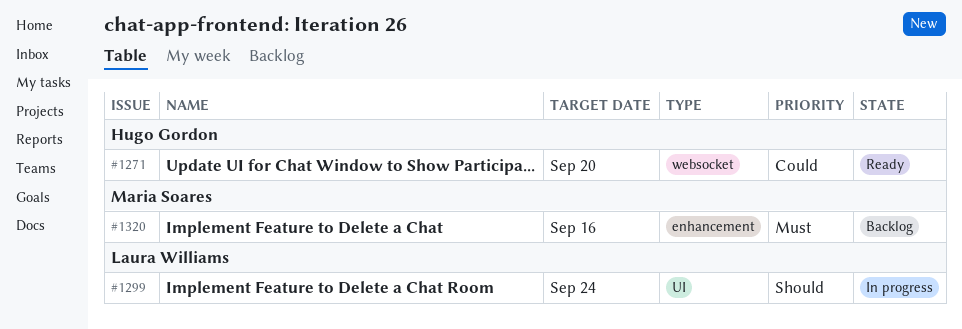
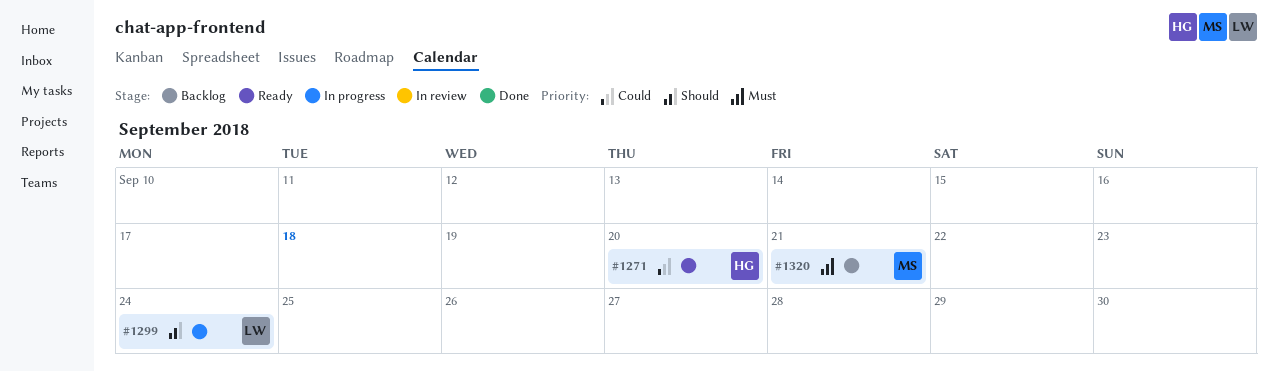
#1320, due: Sep 16 -> Sep 21

